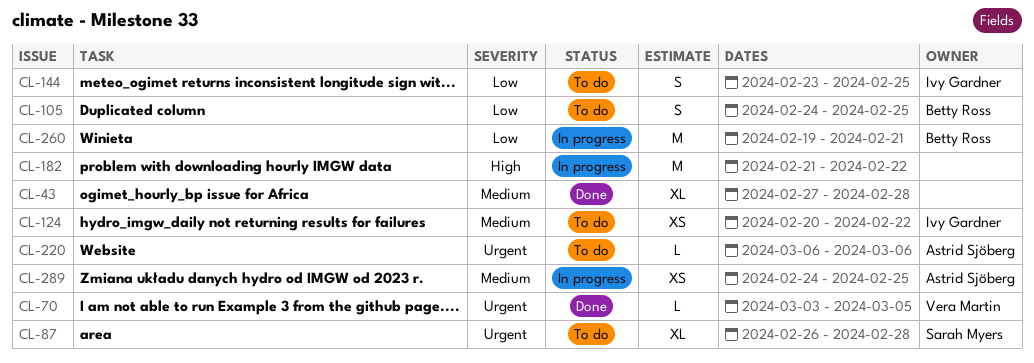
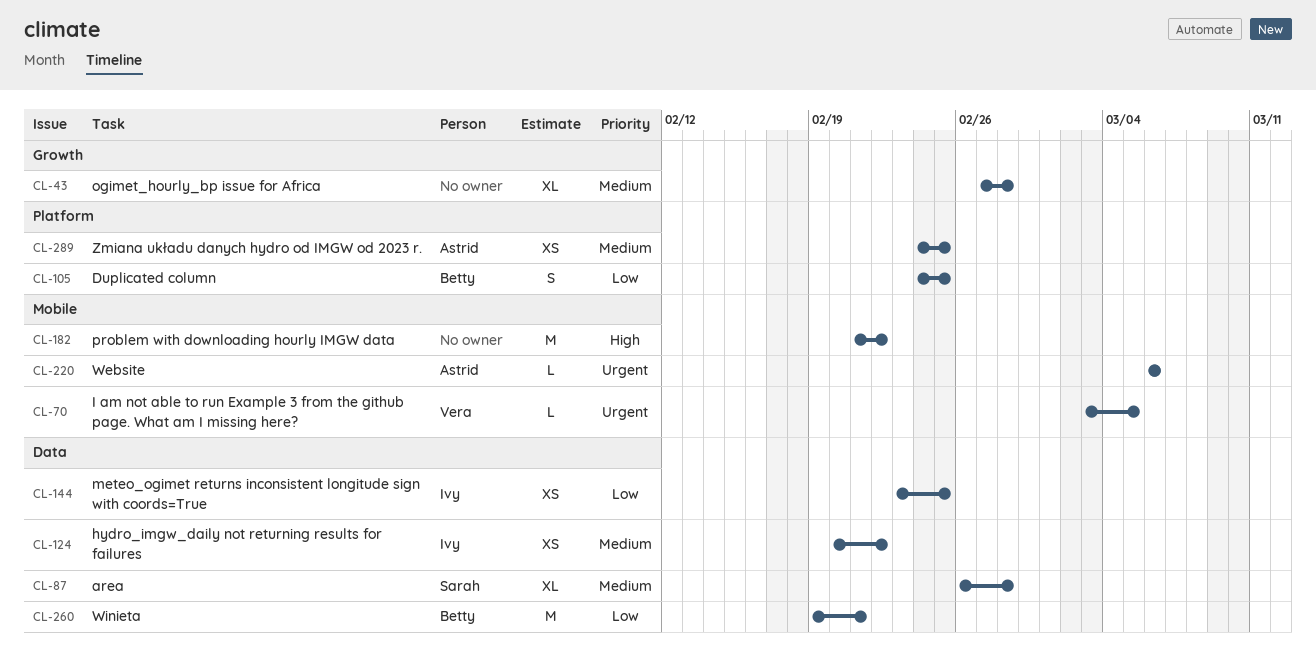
CL-87, priority: Urgent -> Medium
CL-144, estimate: S -> XS

